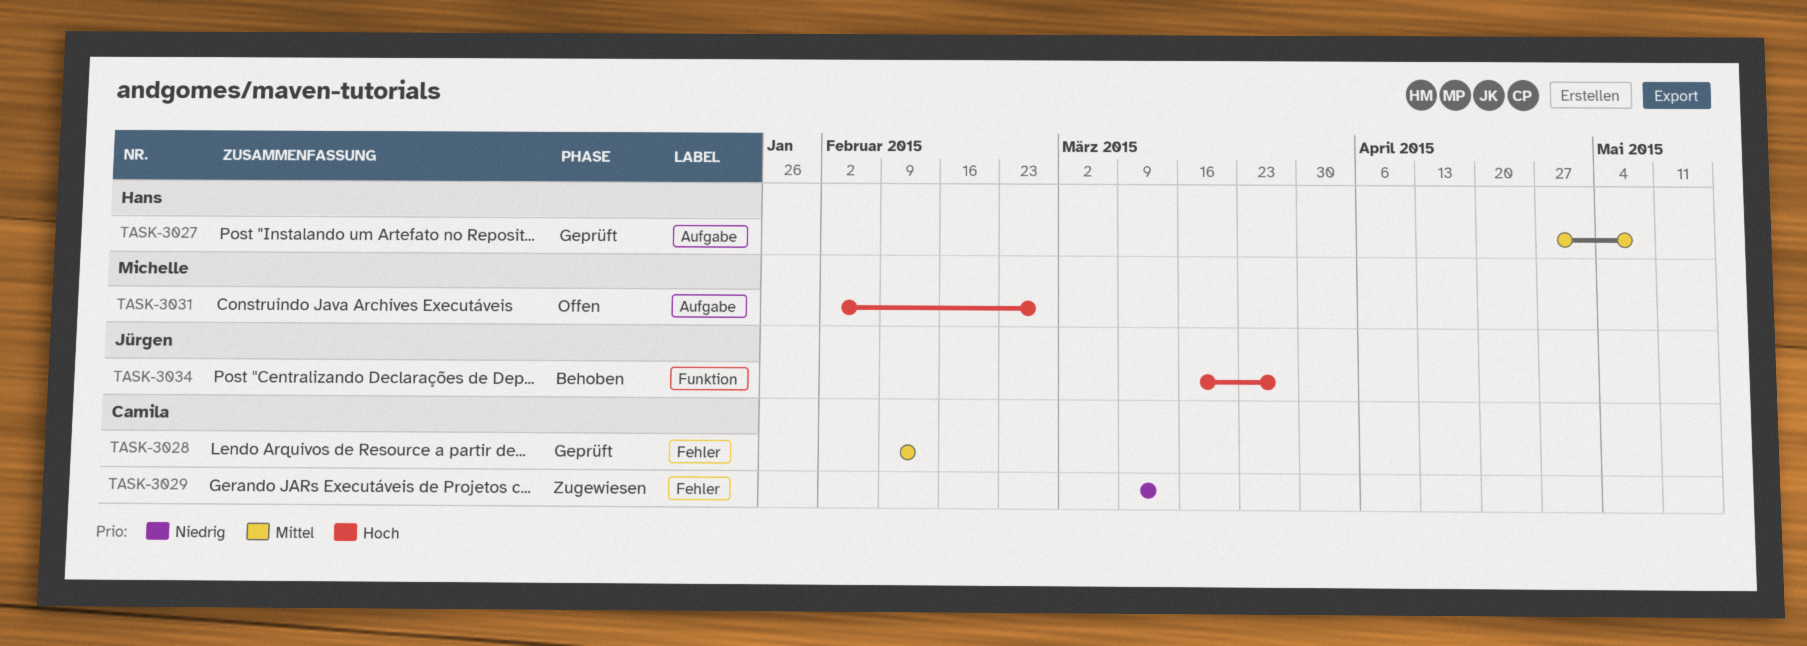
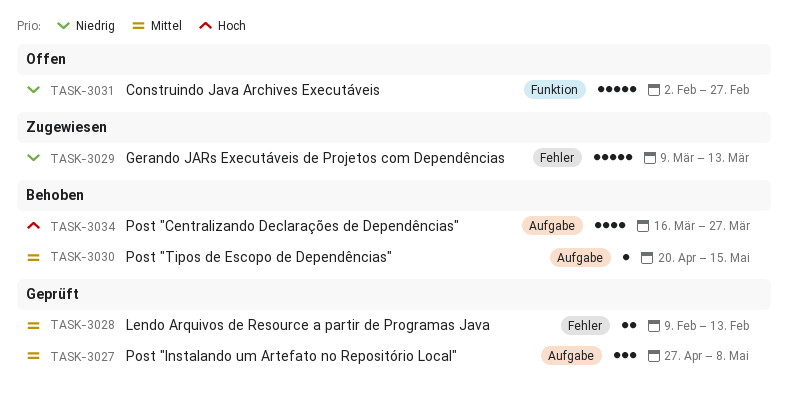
TASK-3030: none -> present
TASK-3031, priority: Hoch -> Niedrig
TASK-3031, label: Aufgabe -> Funktion
TASK-3034, label: Funktion -> Aufgabe

